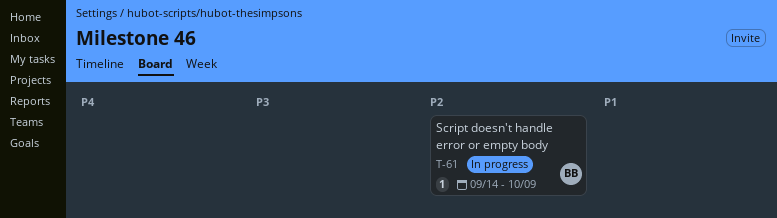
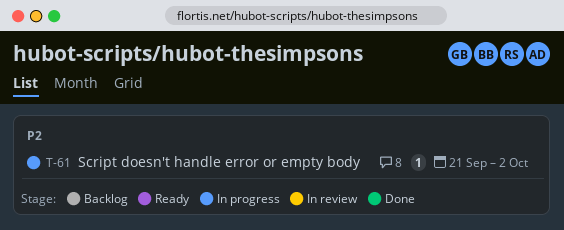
T-61, start: Sep 14 -> Sep 21
T-61, due: Oct 9 -> Oct 2

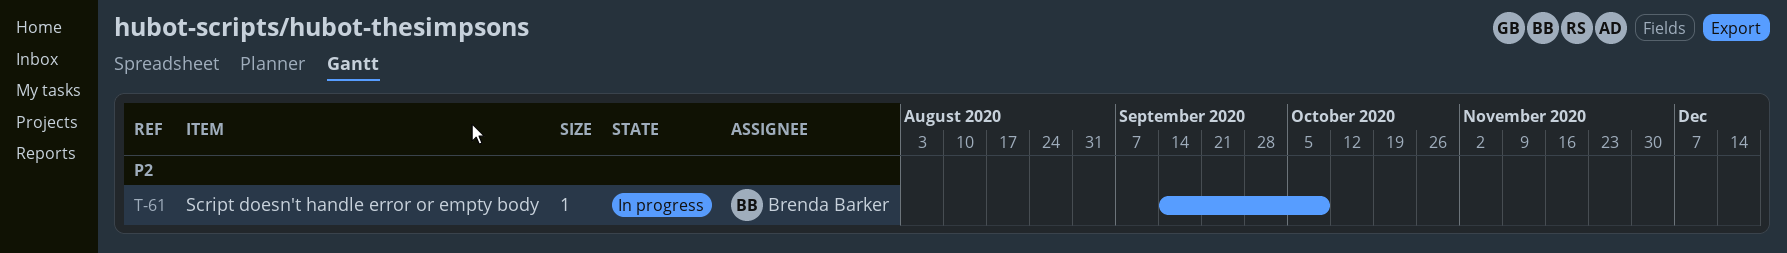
T-61, start: Sep 21 -> Sep 14
T-61, due: Oct 2 -> Oct 9

